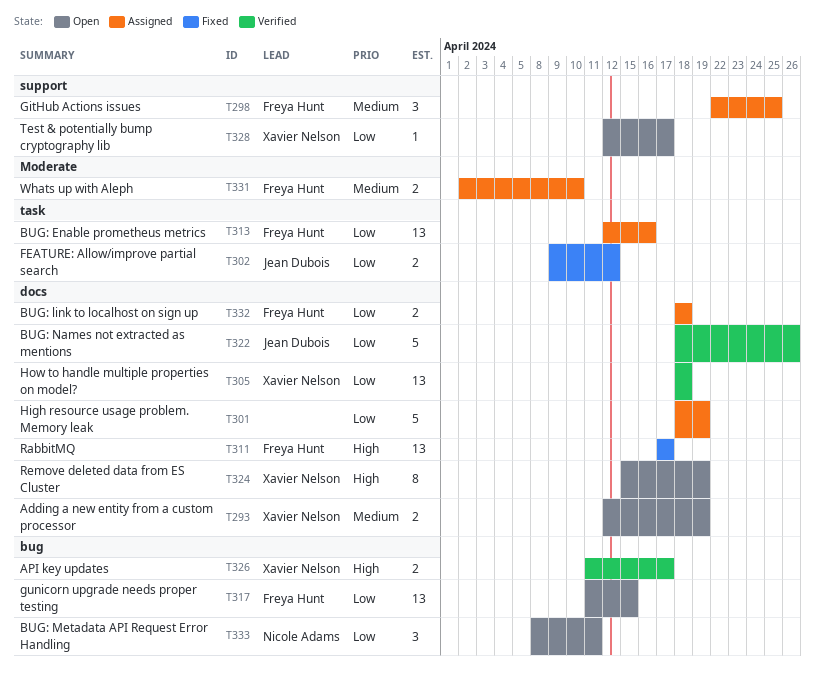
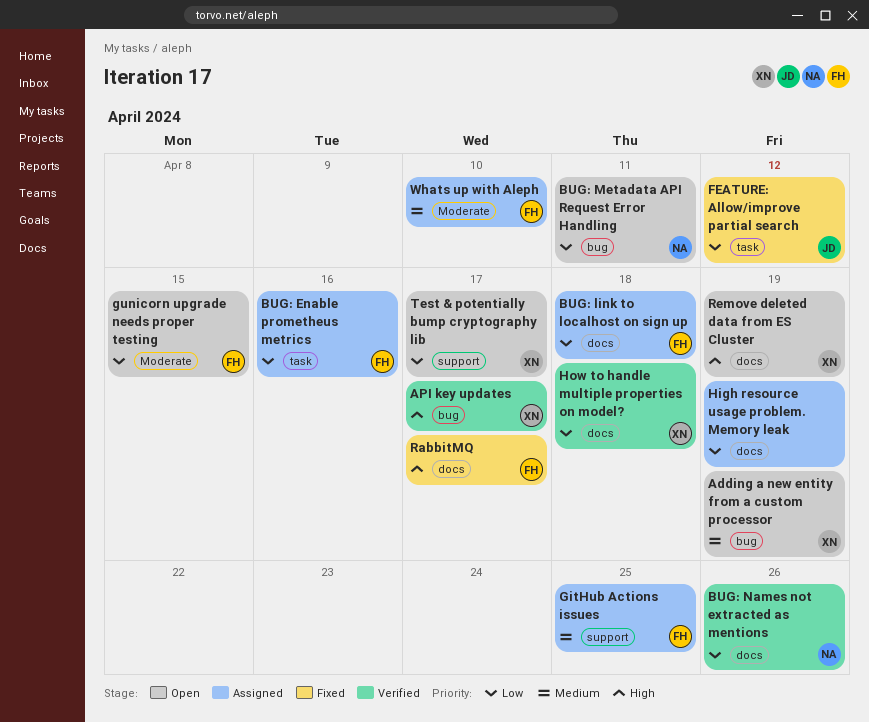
Adding a new entity from a custom processor, label: docs -> bug
BUG: Names not extracted as mentions, owner: Jean Dubois -> Nicole Adams
gunicorn upgrade needs proper testing, label: bug -> Moderate

